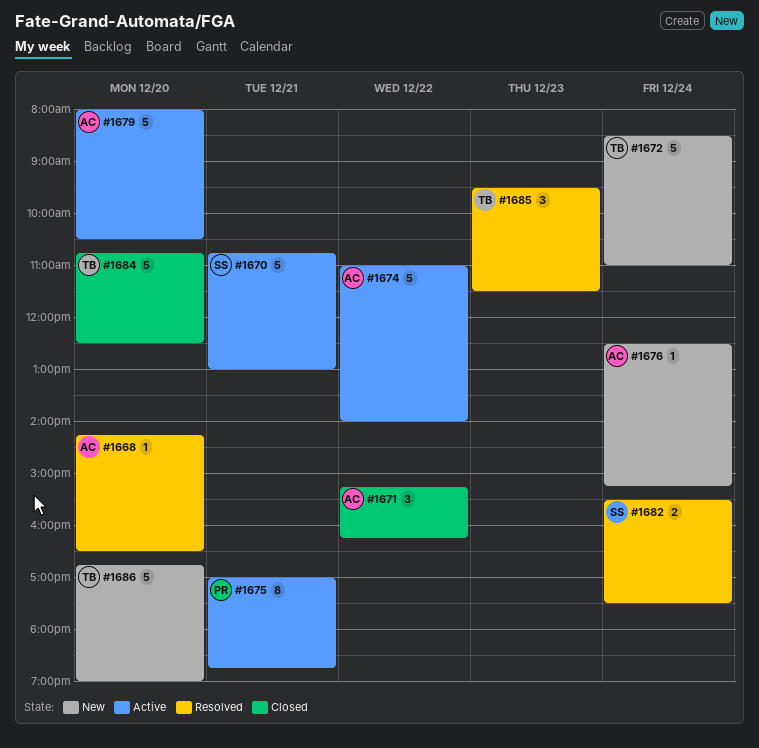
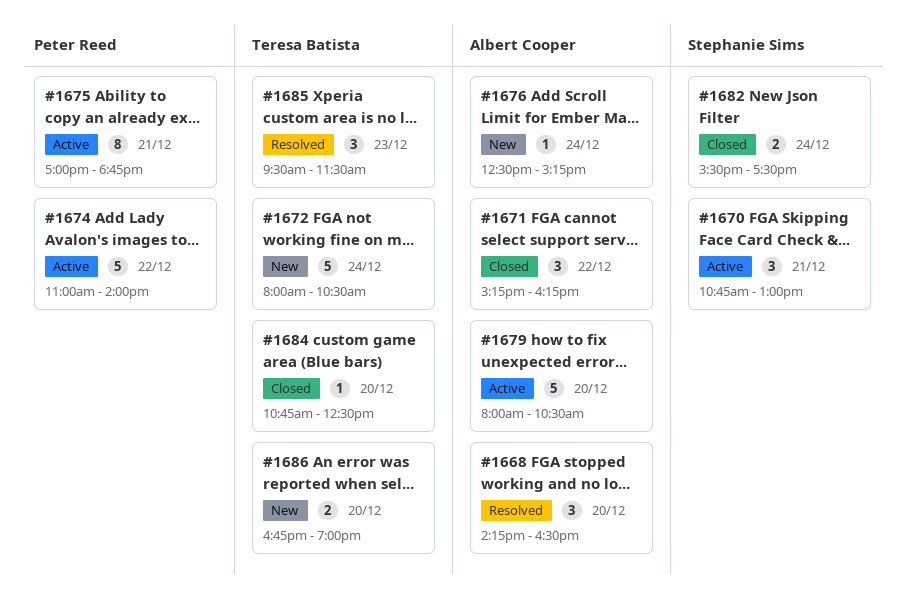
#1668, estimate: 1 -> 3
#1670, estimate: 5 -> 3
#1672, begins: 08:30 -> 08:00
#1672, ends: 11:00 -> 10:30
#1674, owner: Albert Cooper -> Peter Reed
#1682, status: Resolved -> Closed
#1684, estimate: 5 -> 1
#1686, estimate: 5 -> 2

